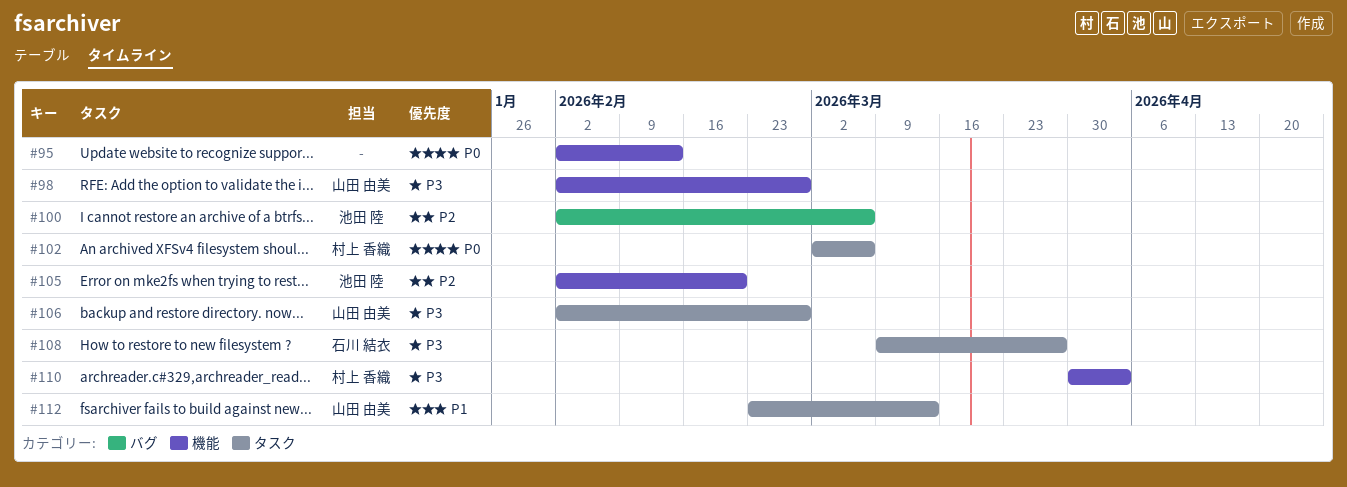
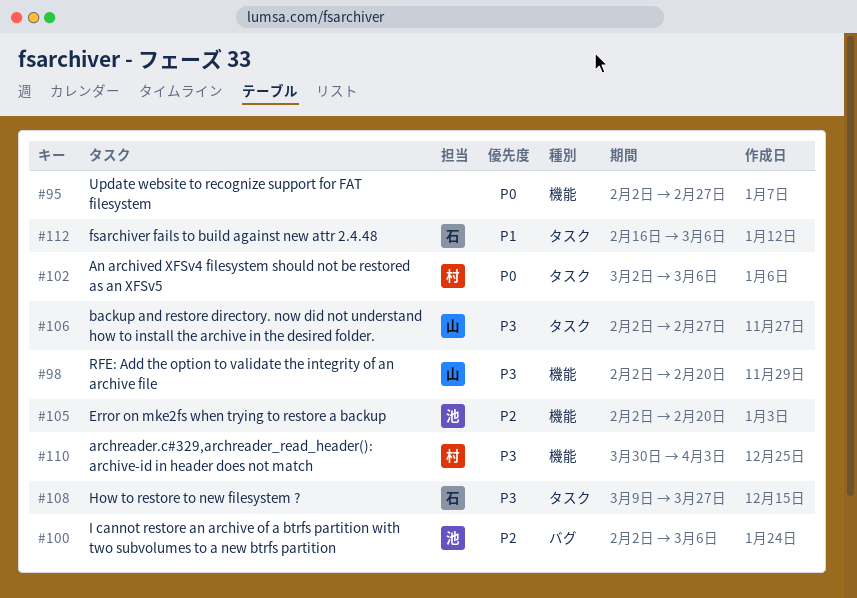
#95, due: Feb 13 -> Feb 27
#98, due: Feb 27 -> Feb 20
#112, owner: 山田 由美 -> 石川 結衣
#112, start: Feb 23 -> Feb 16
#112, due: Mar 13 -> Mar 6

